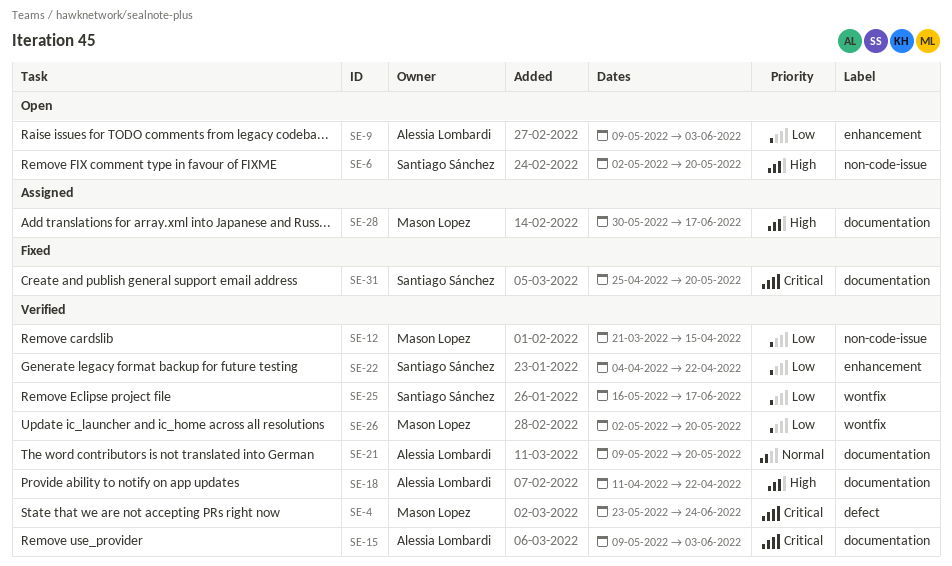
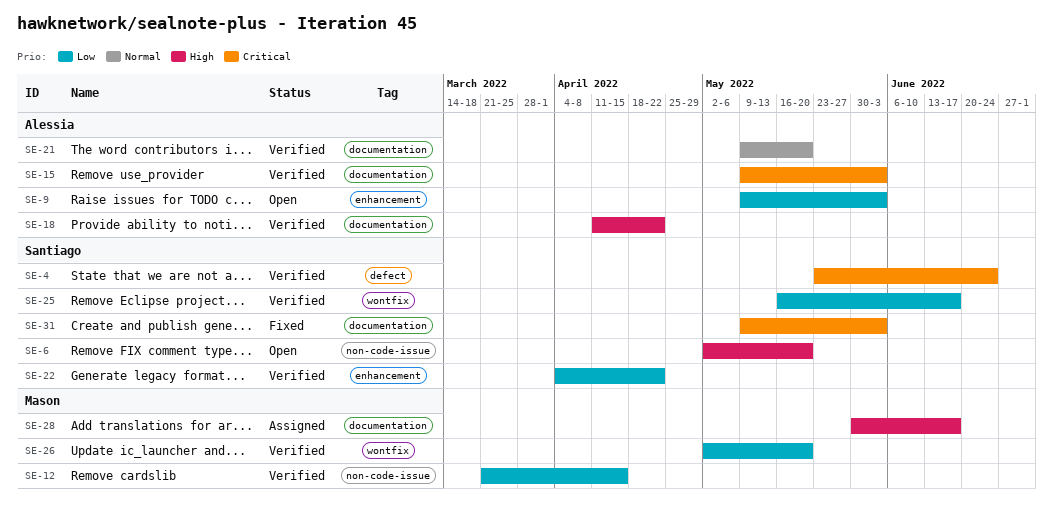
SE-4, owner: Mason Lopez -> Santiago Sánchez
SE-31, start: Apr 25 -> May 9
SE-31, due: May 20 -> Jun 3

